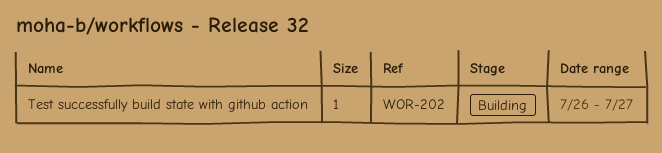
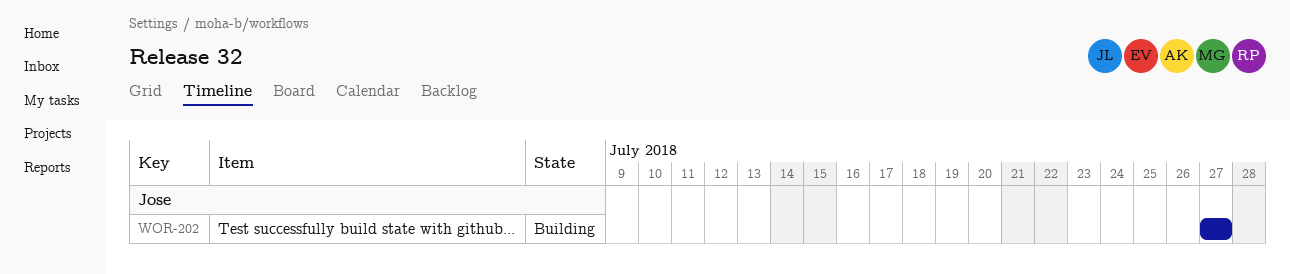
WOR-202, start: Jul 26 -> Jul 27

